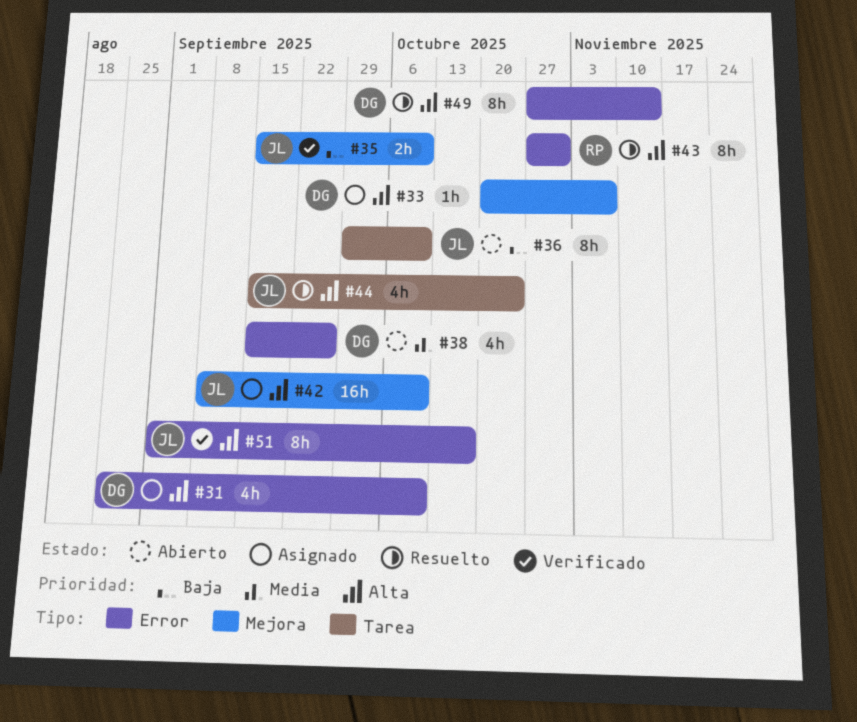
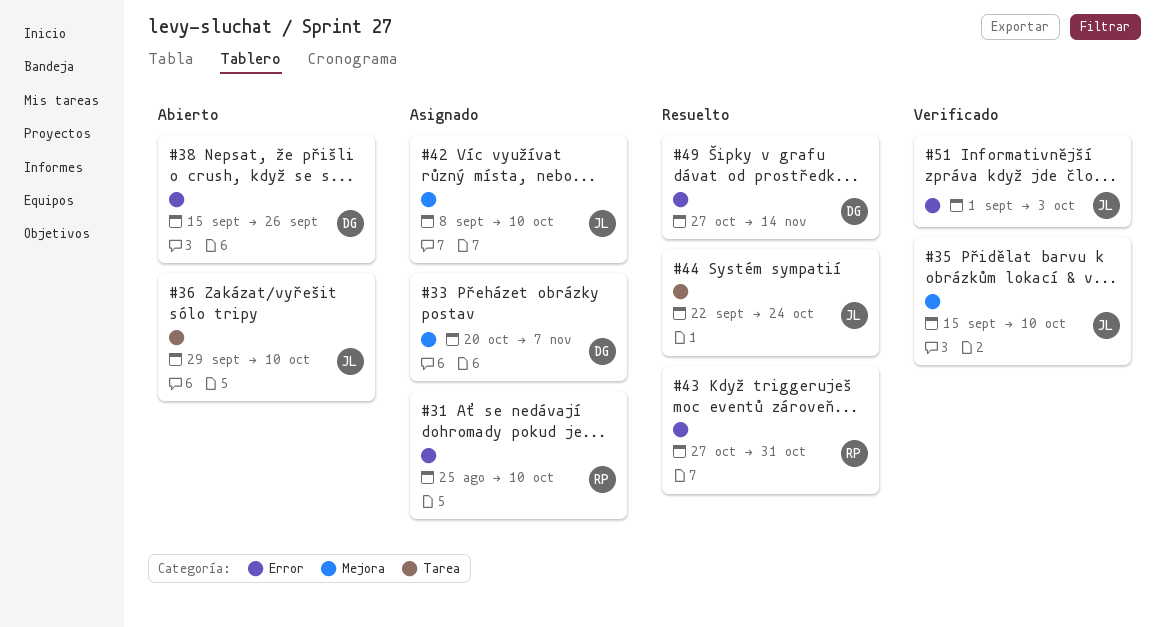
#31, owner: DG -> RP
#44, start: Sep 15 -> Sep 22
#51, due: Oct 17 -> Oct 3

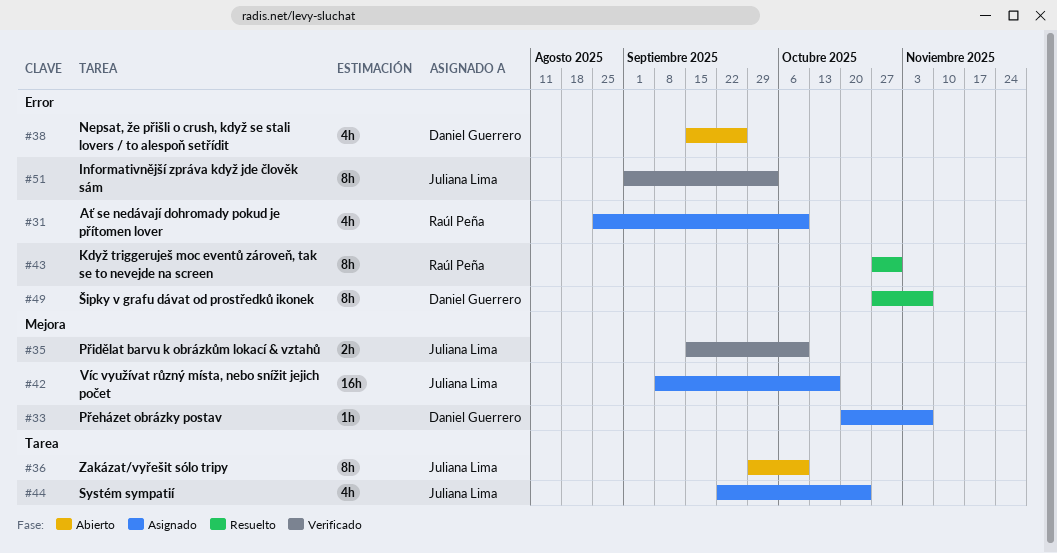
#42, due: Oct 10 -> Oct 17
#44, status: Resuelto -> Asignado
#49, due: Nov 14 -> Nov 7

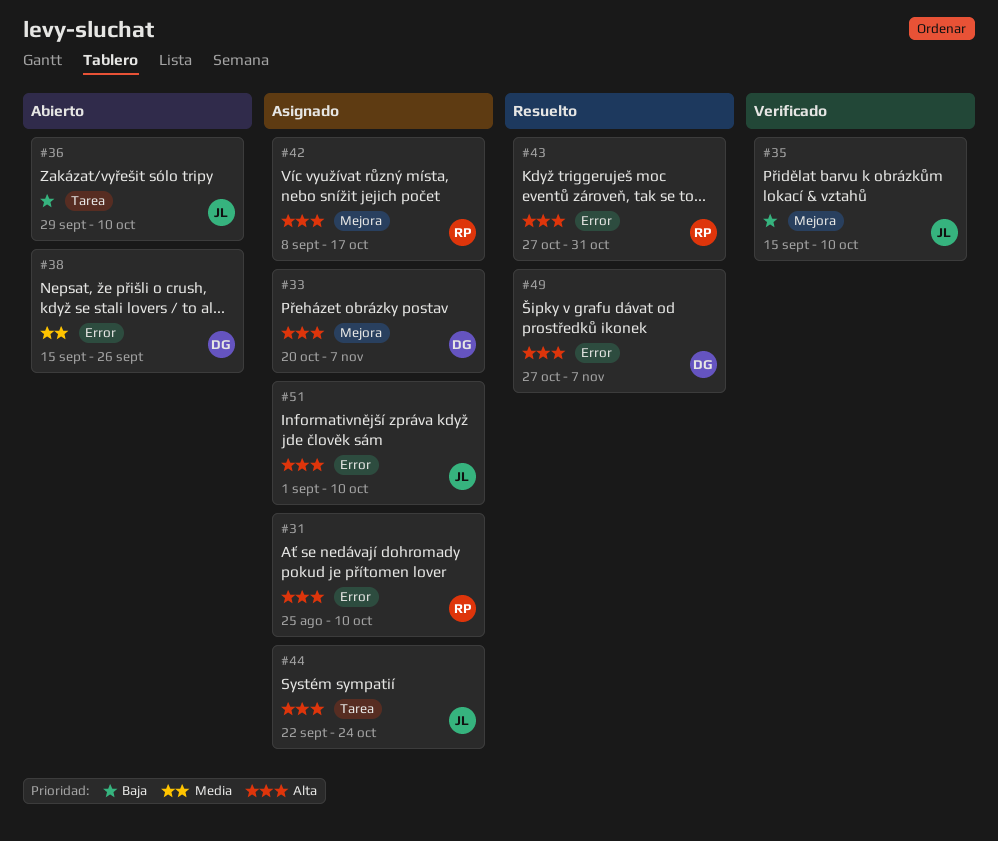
#42, owner: Juliana Lima -> Raúl Peña
#51, status: Verificado -> Asignado
#51, due: Oct 3 -> Oct 10

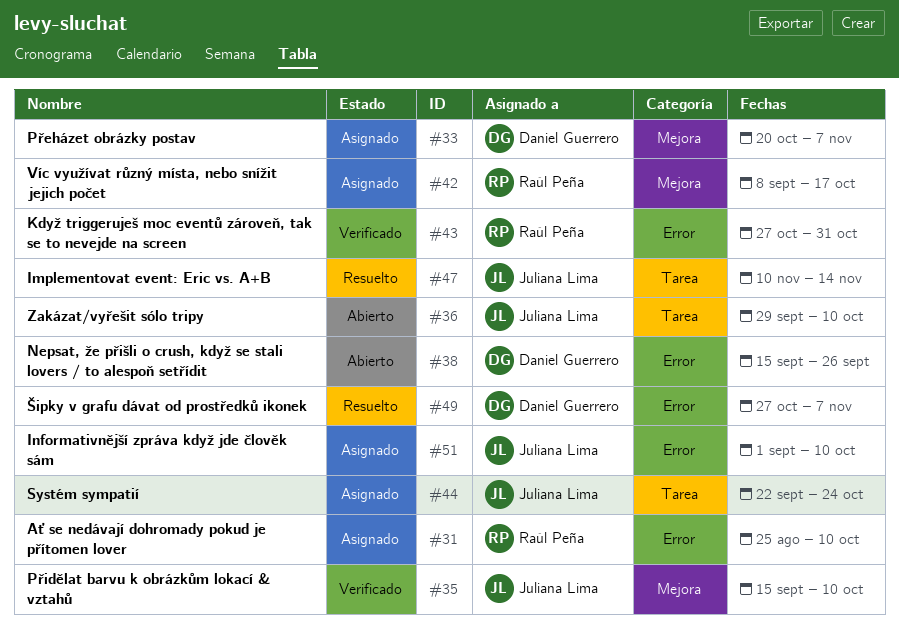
#43, status: Resuelto -> Verificado
#47: none -> present

